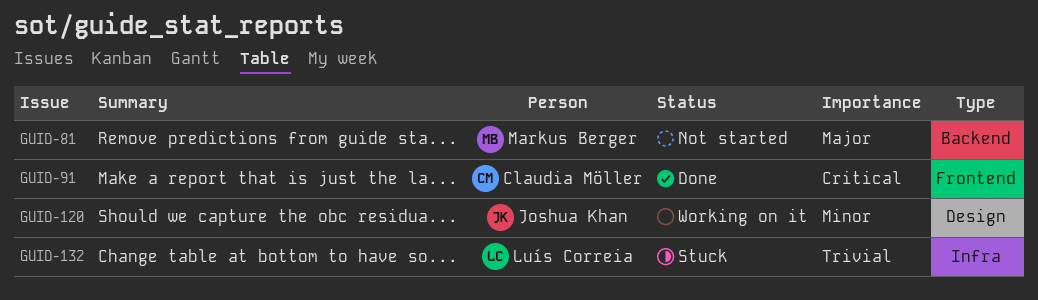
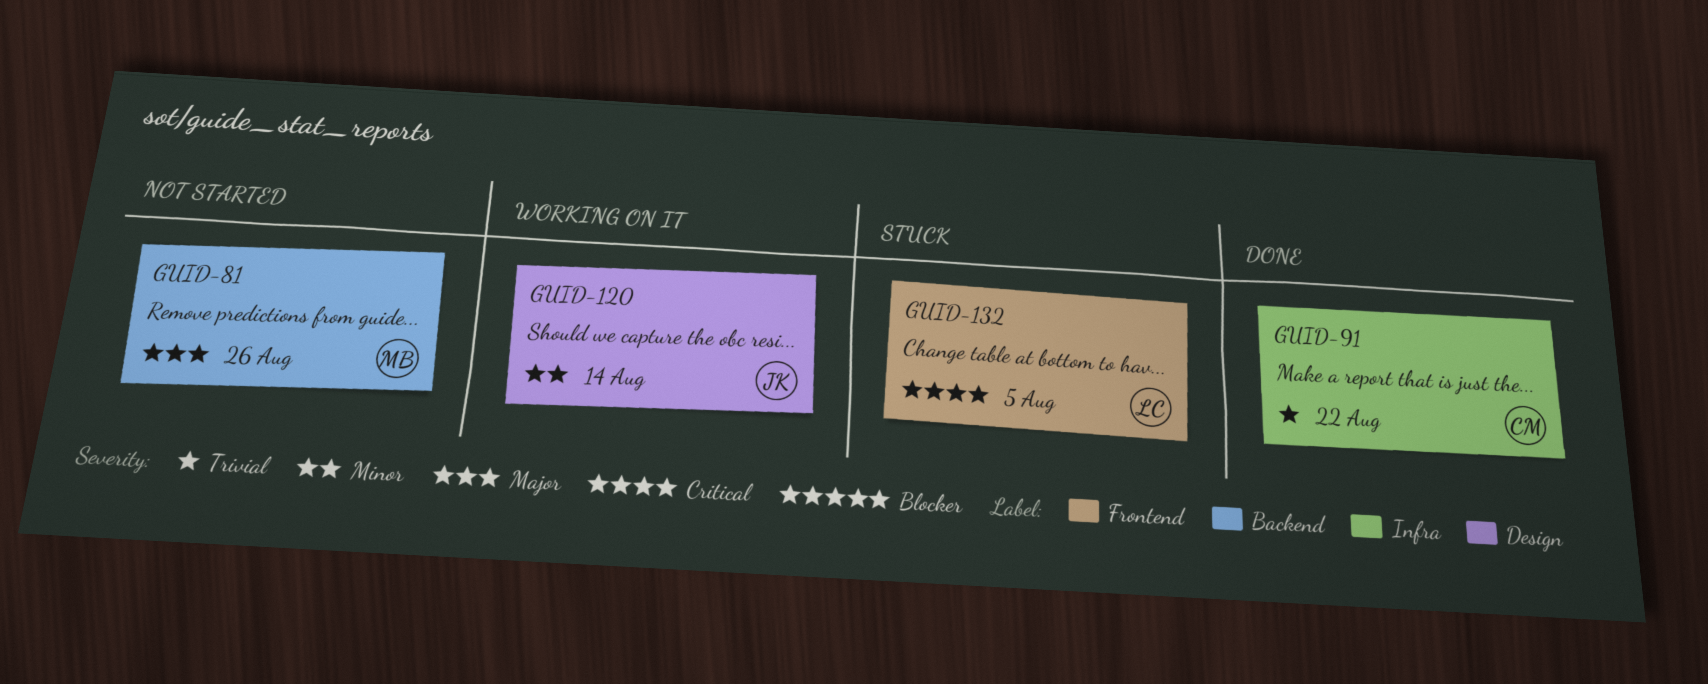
GUID-91, priority: Critical -> Trivial
GUID-91, label: Frontend -> Infra
GUID-132, priority: Trivial -> Critical
GUID-132, label: Infra -> Frontend

